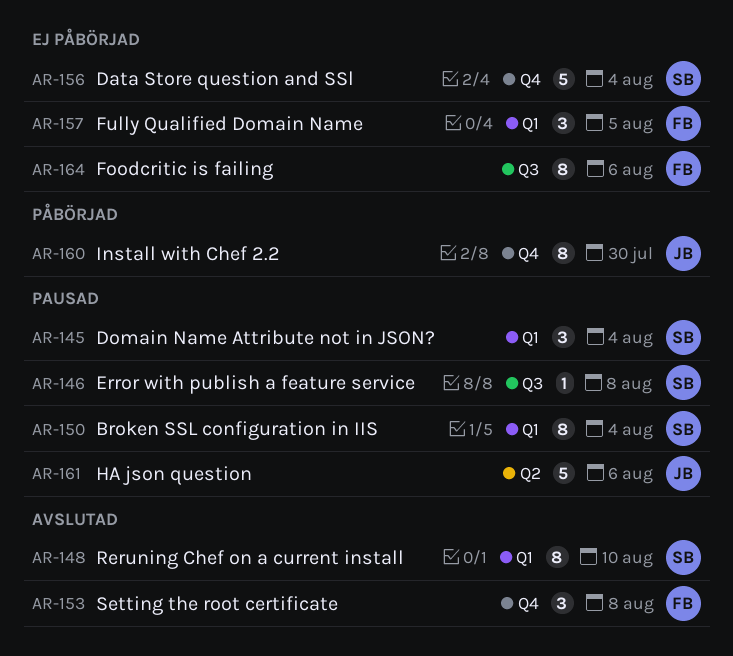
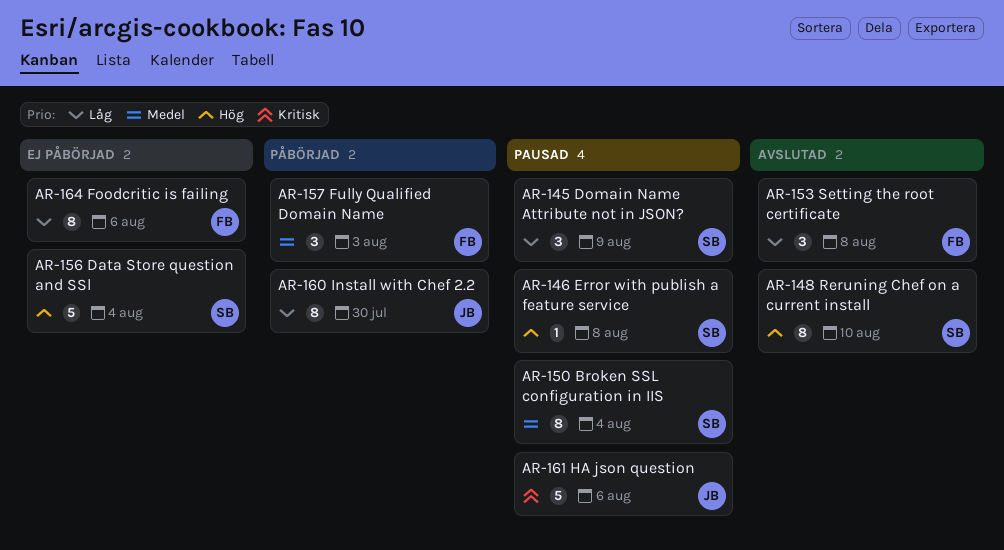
AR-145, due: Aug 4 -> Aug 9
AR-157, status: Ej påbörjad -> Påbörjad
AR-157, due: Aug 5 -> Aug 3

